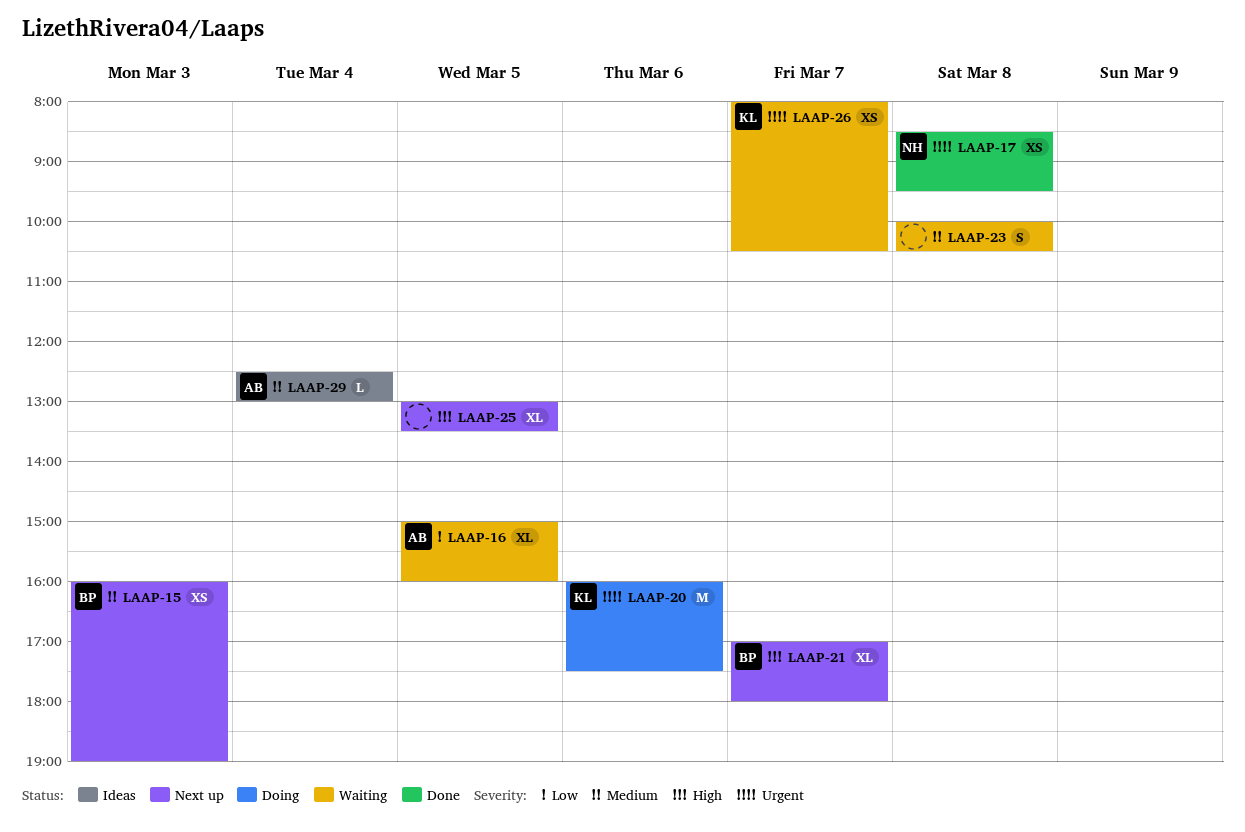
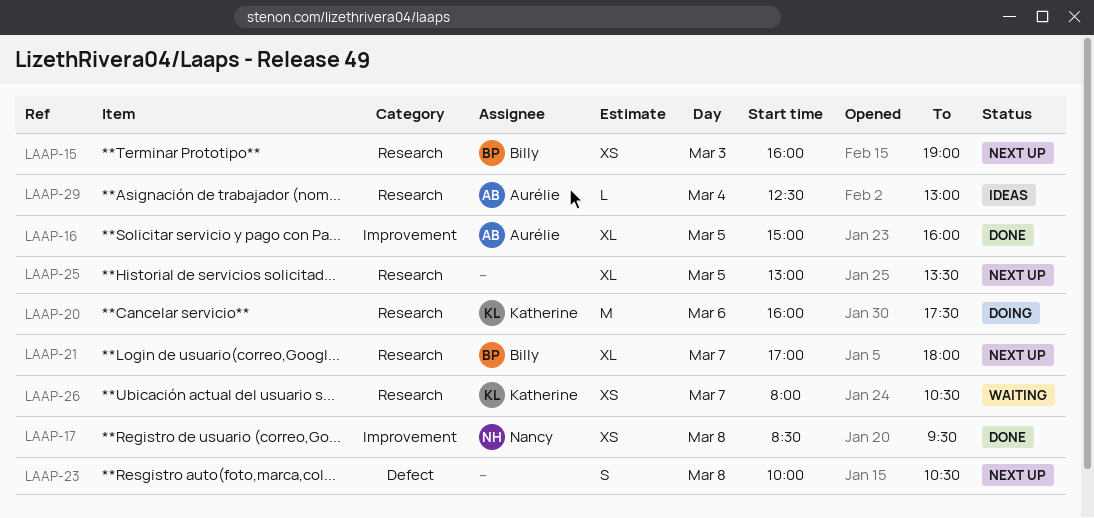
LAAP-16, status: Waiting -> Done
LAAP-23, status: Waiting -> Next up

